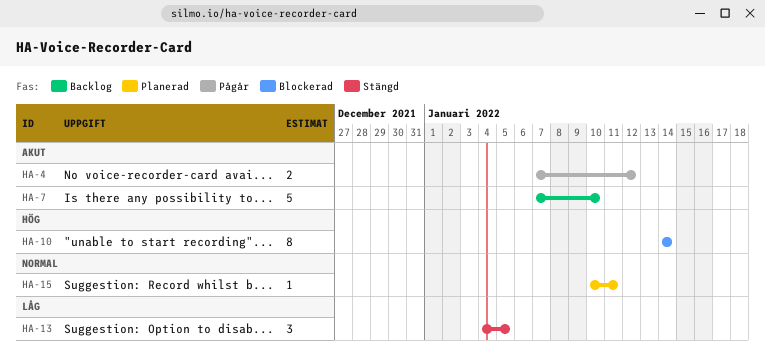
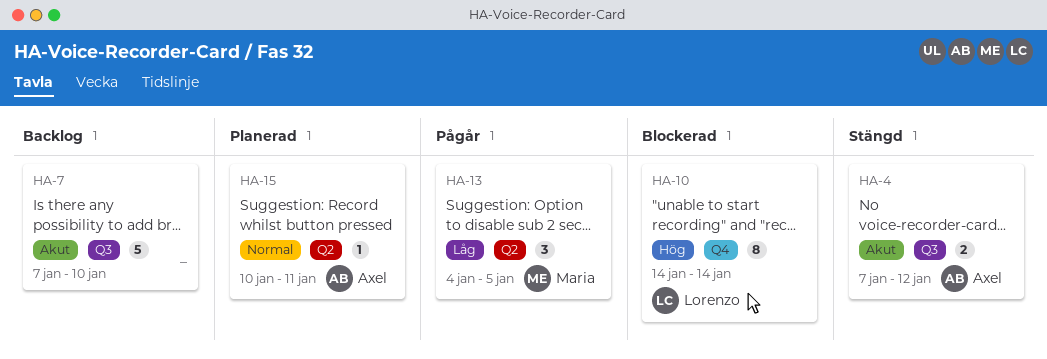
HA-4, status: Pågår -> Stängd
HA-13, status: Stängd -> Pågår

